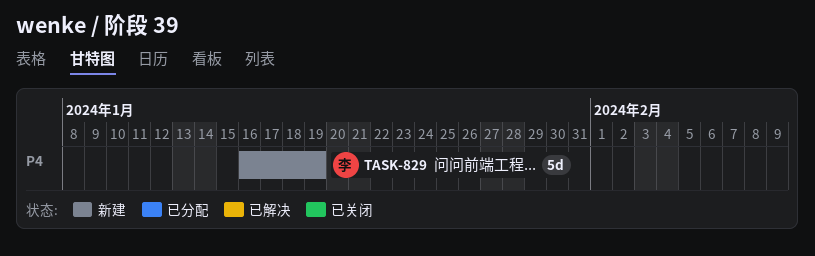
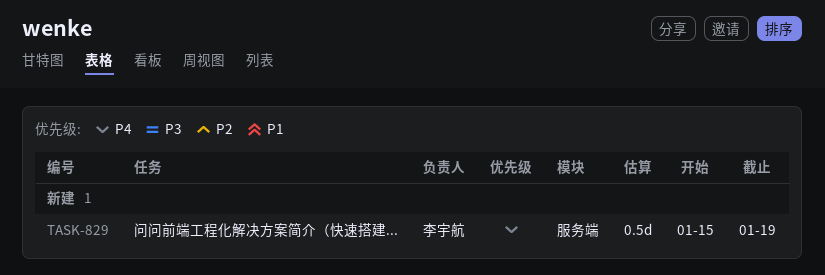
TASK-829, estimate: 5d -> 0.5d
TASK-829, start: Jan 16 -> Jan 15

